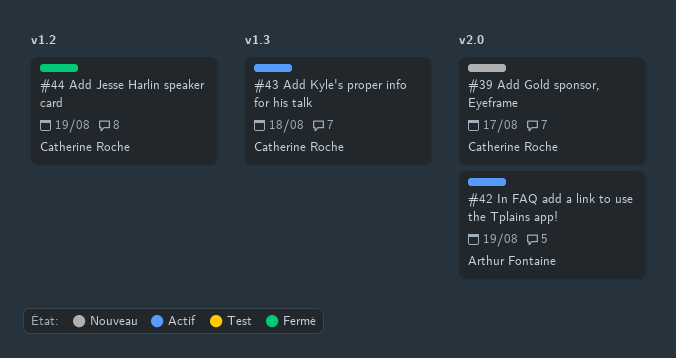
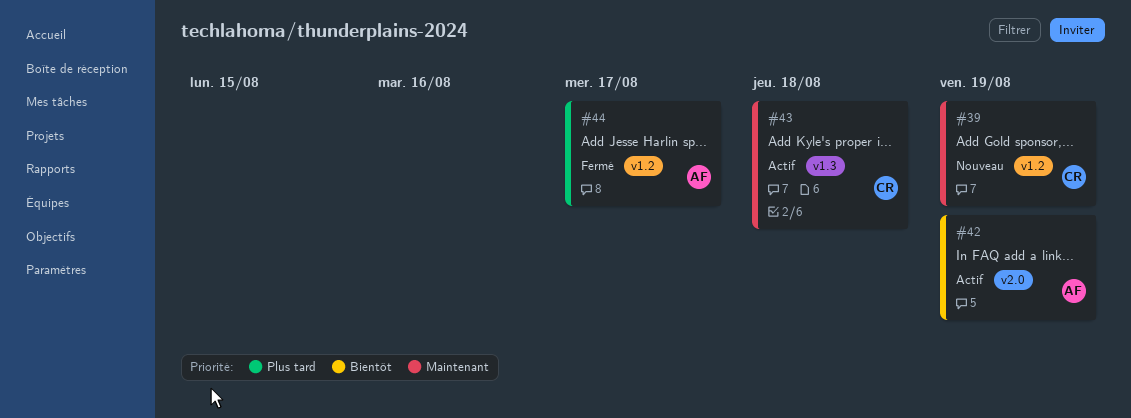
#39, label: v2.0 -> v1.2
#39, due: Aug 17 -> Aug 19
#44, owner: Catherine Roche -> Arthur Fontaine
#44, due: Aug 19 -> Aug 17

